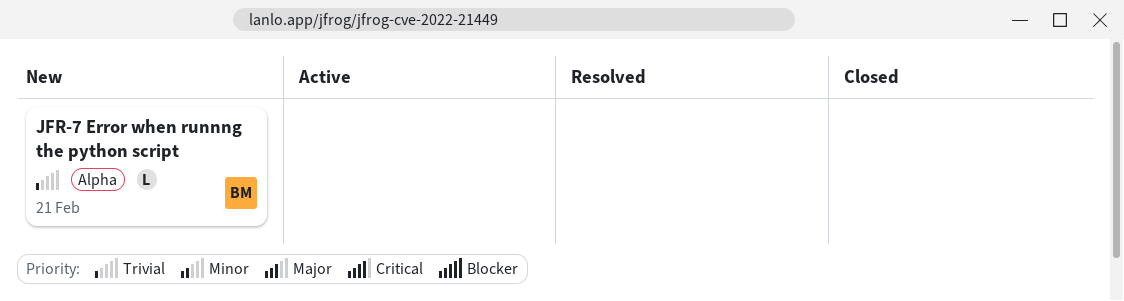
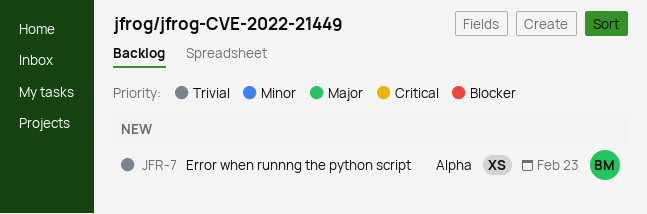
JFR-7, estimate: L -> XS
JFR-7, due: Feb 21 -> Feb 23

